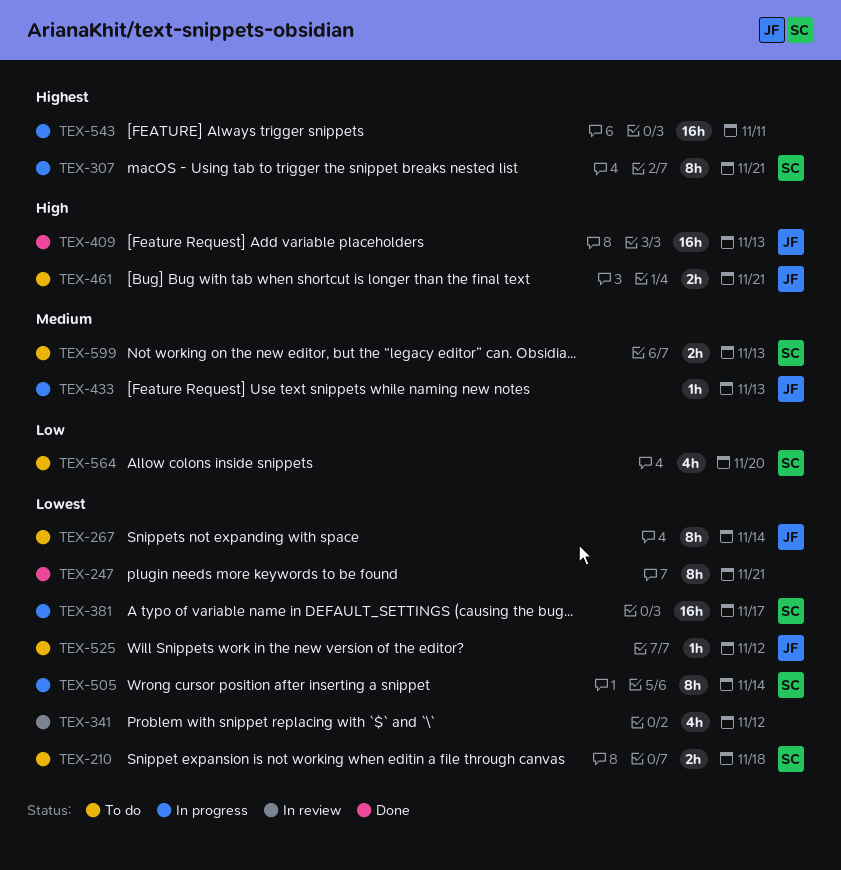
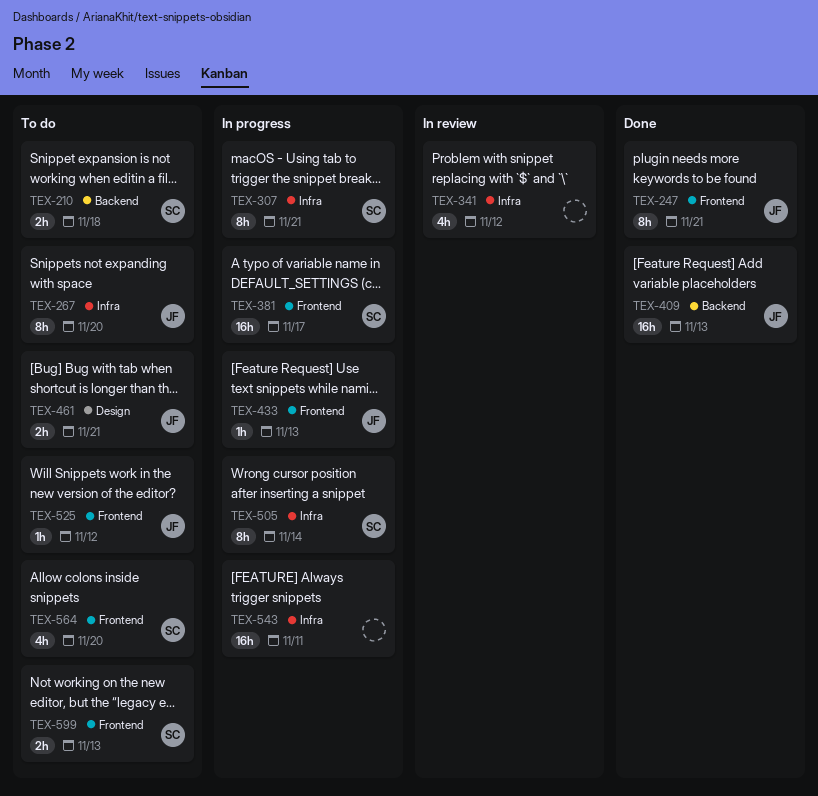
TEX-247, owner: none -> JF
TEX-267, due: Nov 14 -> Nov 20

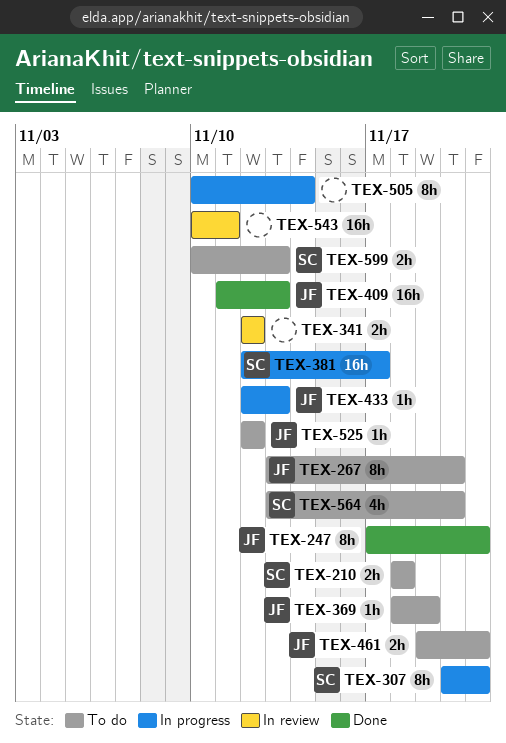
TEX-341, estimate: 4h -> 2h
TEX-369: none -> present
TEX-505, owner: SC -> none
TEX-543, status: In progress -> In review

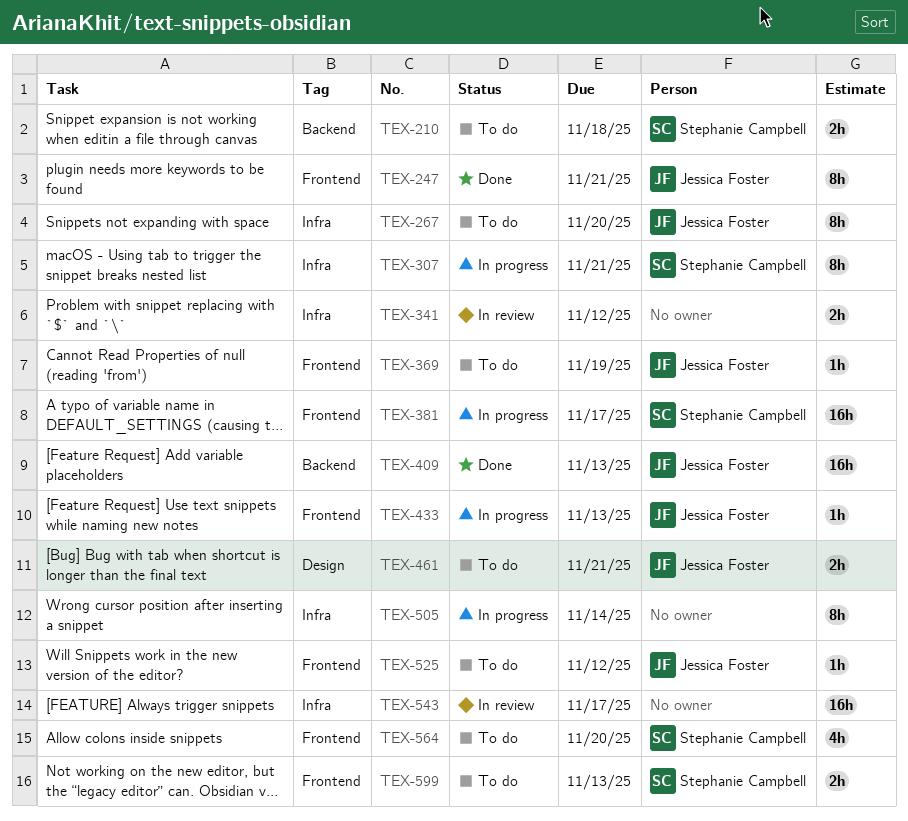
TEX-543, due: Nov 11 -> Nov 17

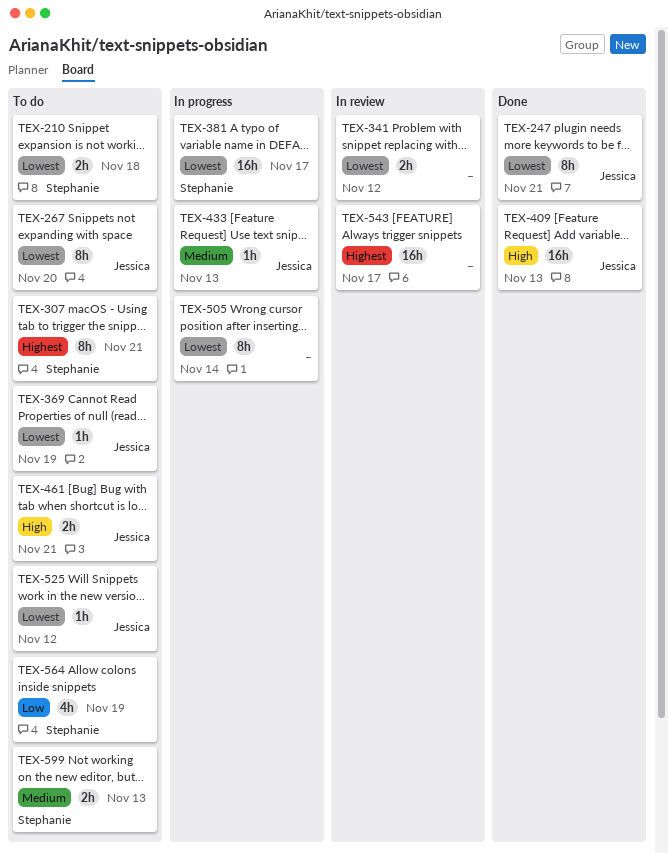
TEX-307, status: In progress -> To do
TEX-564, due: Nov 20 -> Nov 19

